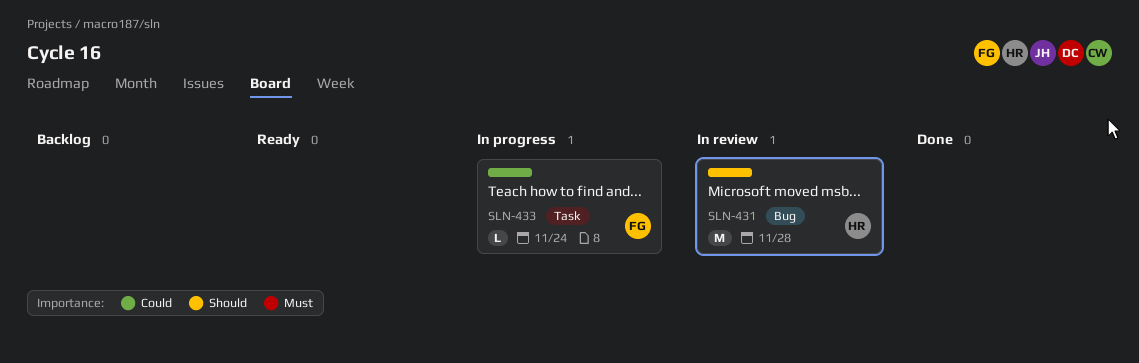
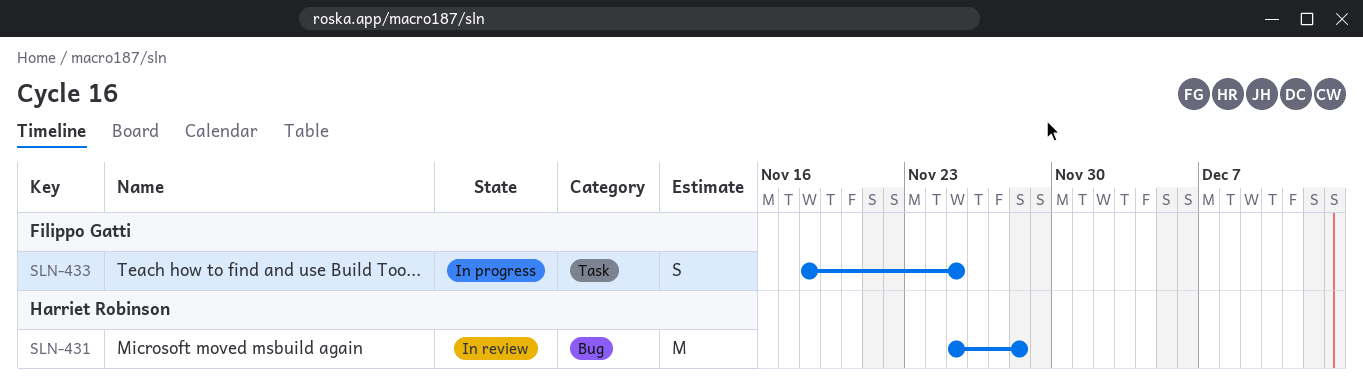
SLN-433, estimate: L -> S
SLN-433, due: Nov 24 -> Nov 25

